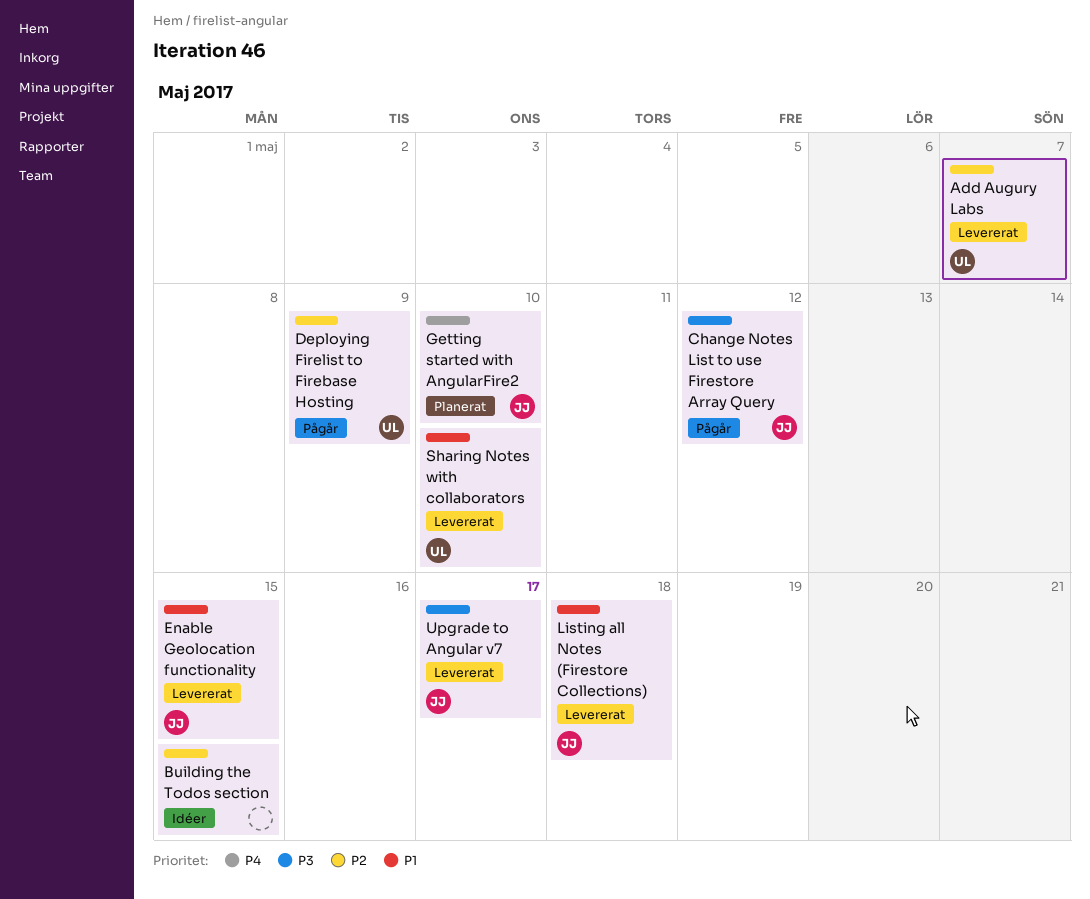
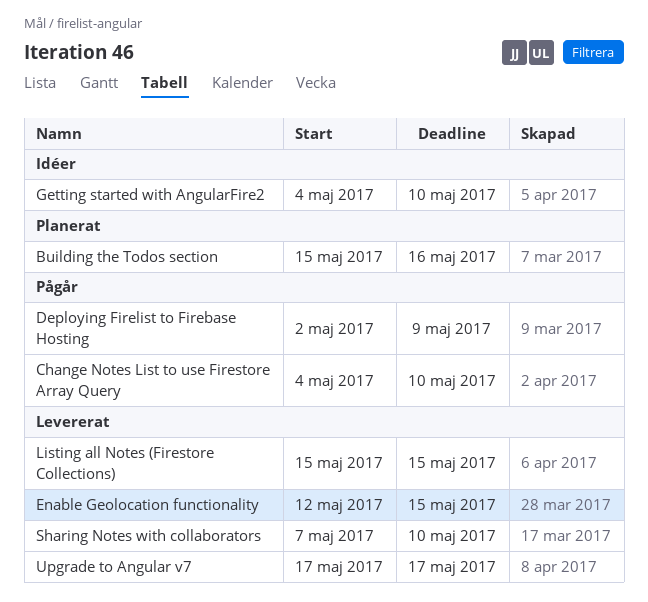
Add Augury Labs: present -> none
Building the Todos section, status: Idéer -> Planerat
Building the Todos section, due: May 15 -> May 16
Change Notes List to use Firestore Array Query, due: May 12 -> May 10
Getting started with AngularFire2, status: Planerat -> Idéer
Listing all Notes (Firestore Collections), due: May 18 -> May 15

